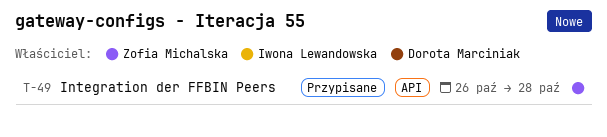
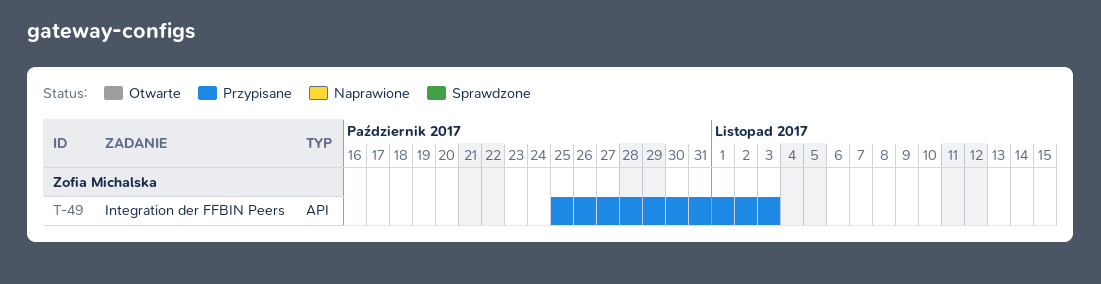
T-49, start: Oct 26 -> Oct 25
T-49, due: Oct 28 -> Nov 3

